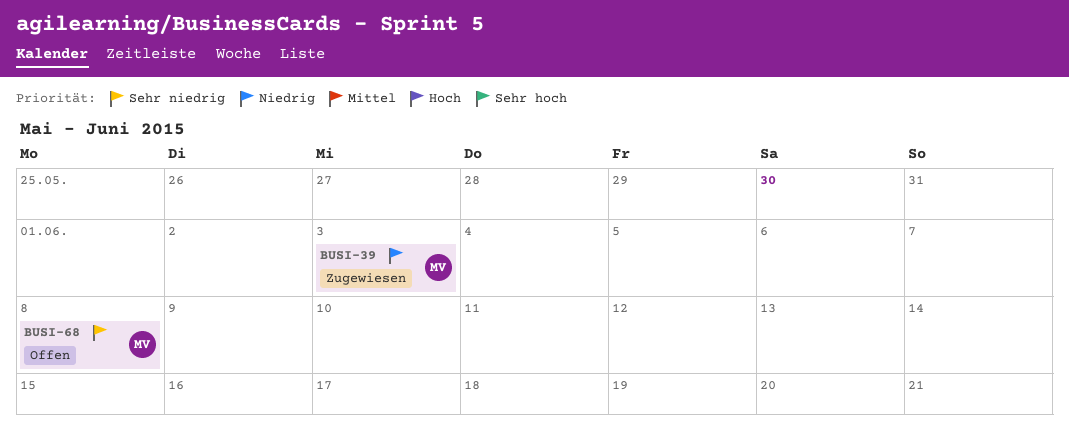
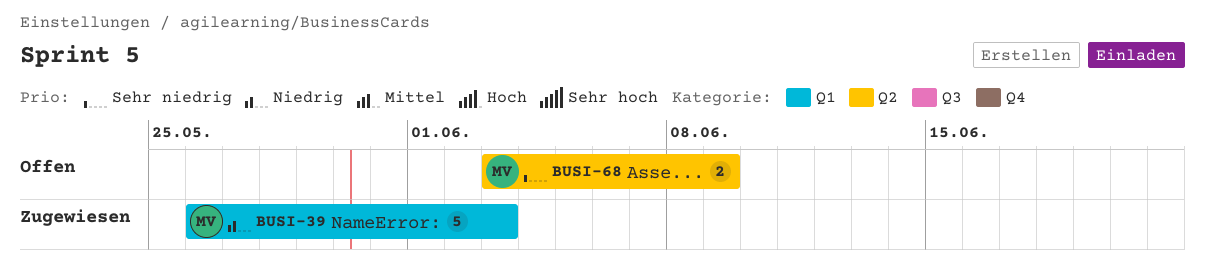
BUSI-68, due: Jun 8 -> Jun 9

